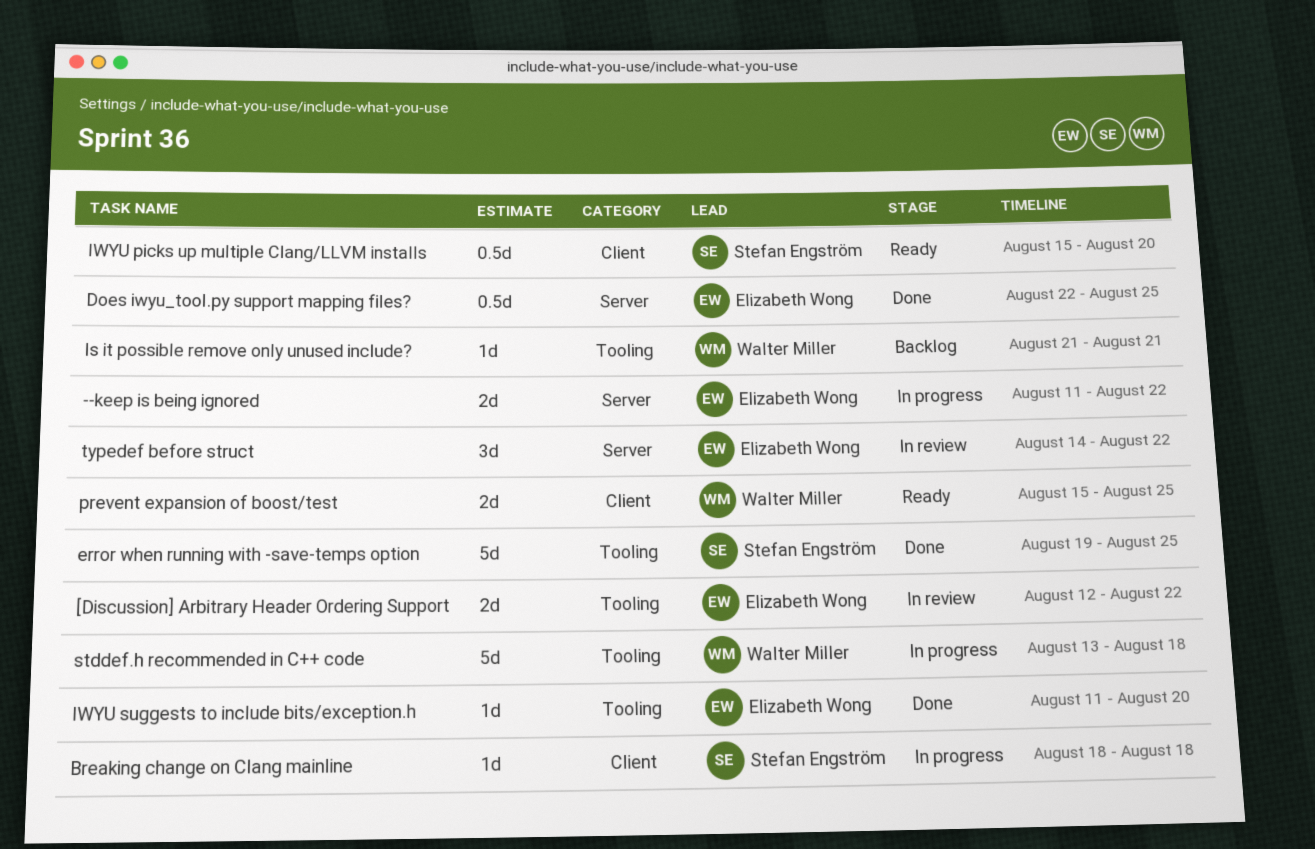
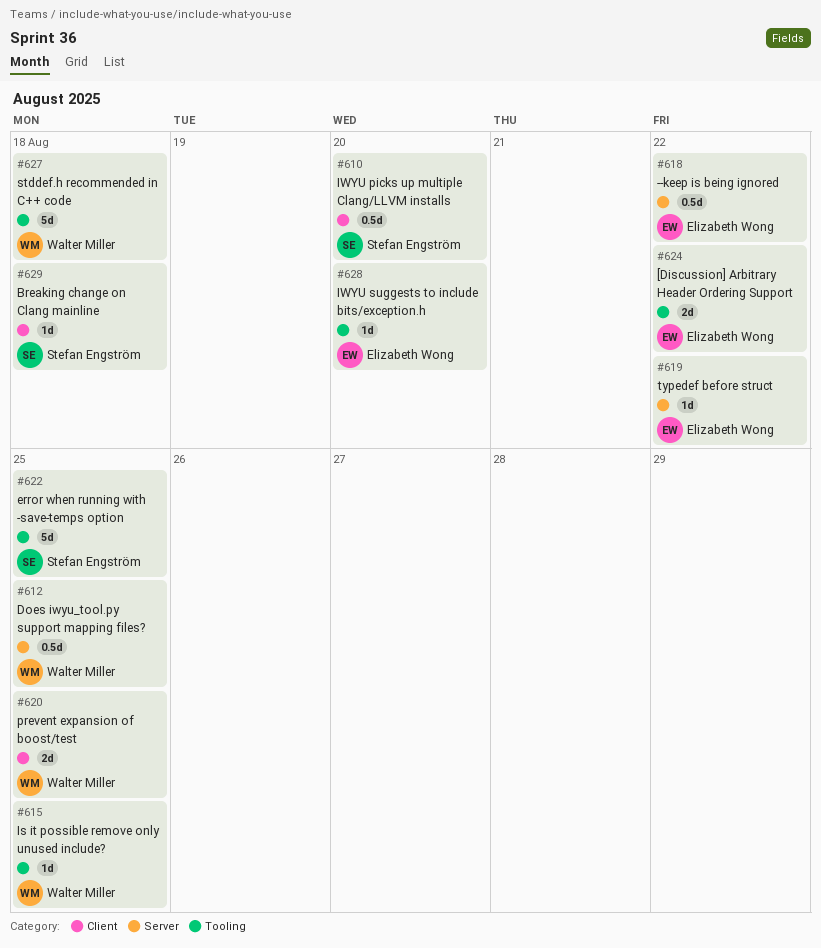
--keep is being ignored, estimate: 2d -> 0.5d
Does iwyu_tool.py support mapping files?, owner: Elizabeth Wong -> Walter Miller
Is it possible remove only unused include?, due: Aug 21 -> Aug 25
typedef before struct, estimate: 3d -> 1d

